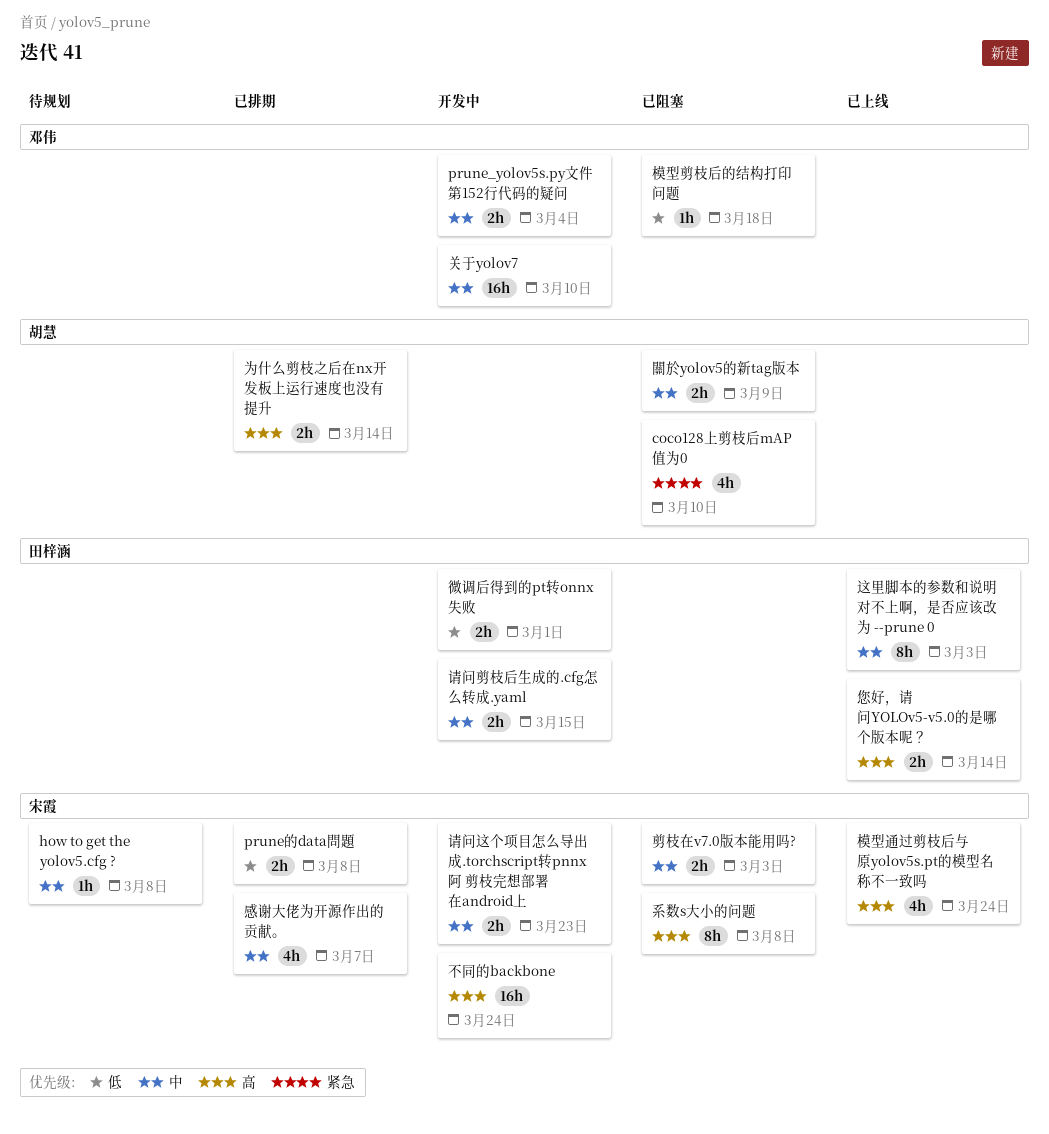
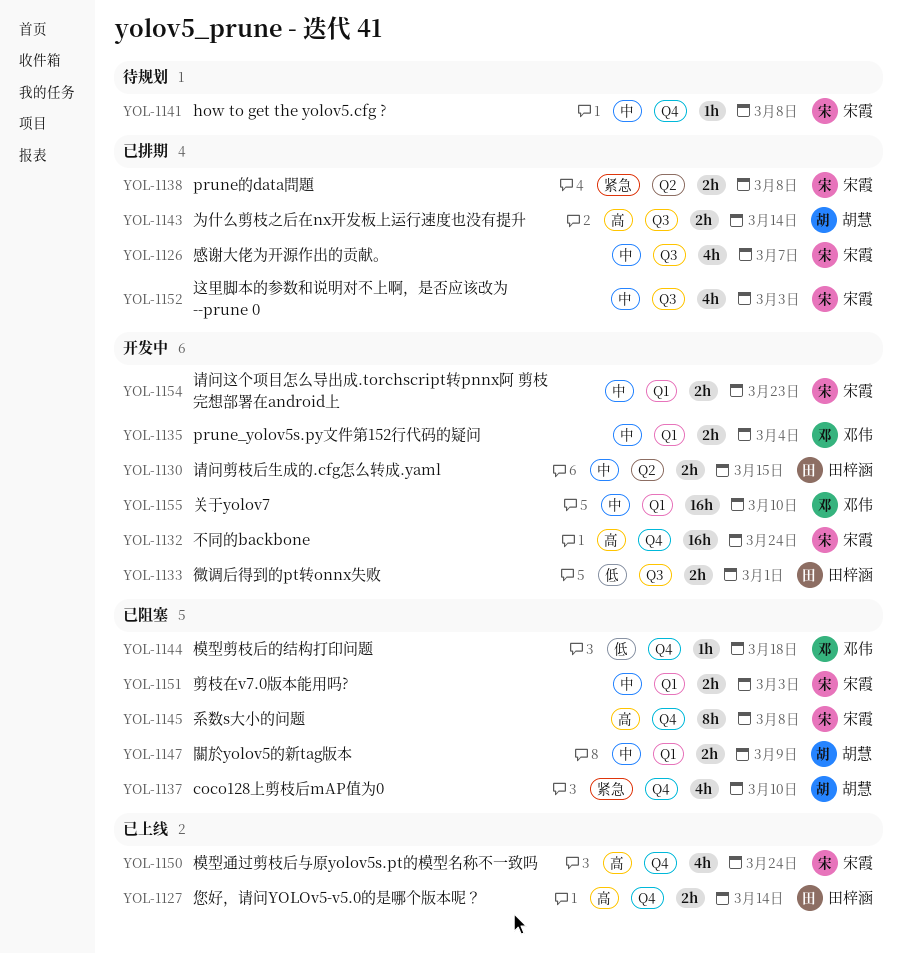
prune的data問題, priority: 低 -> 紧急
这里脚本的参数和说明对不上啊，是否应该改为 --prune 0, status: 已上线 -> 已排期
这里脚本的参数和说明对不上啊，是否应该改为 --prune 0, owner: 田梓涵 -> 宋霞
这里脚本的参数和说明对不上啊，是否应该改为 --prune 0, estimate: 8h -> 4h

